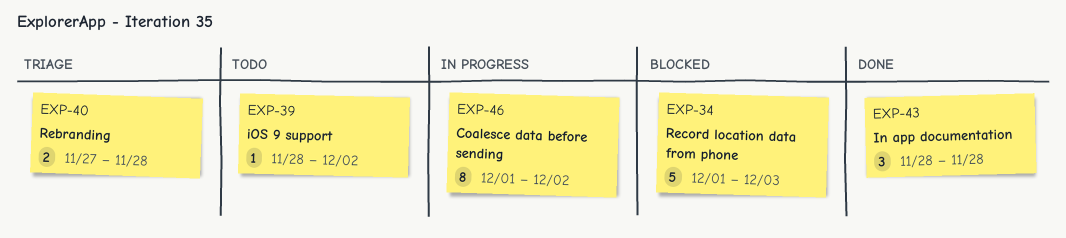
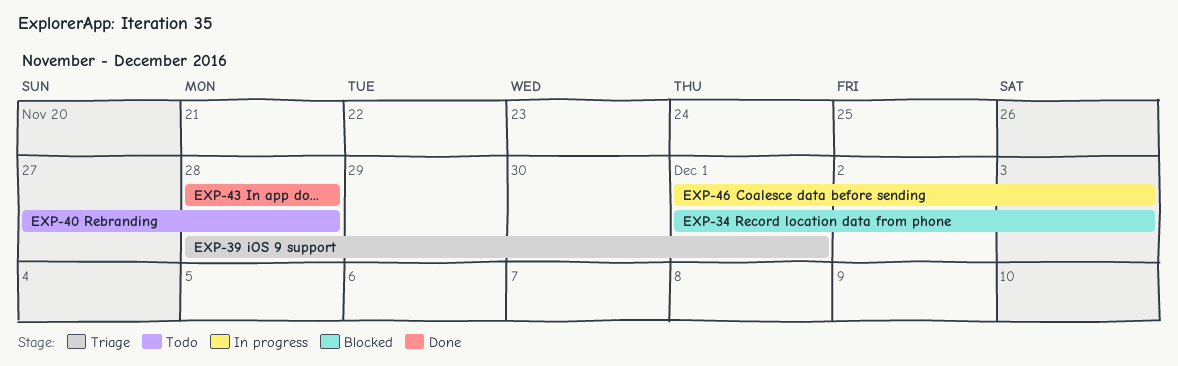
EXP-39, status: Todo -> Triage
EXP-39, due: Dec 2 -> Dec 1
EXP-40, status: Triage -> Todo
EXP-46, due: Dec 2 -> Dec 3

